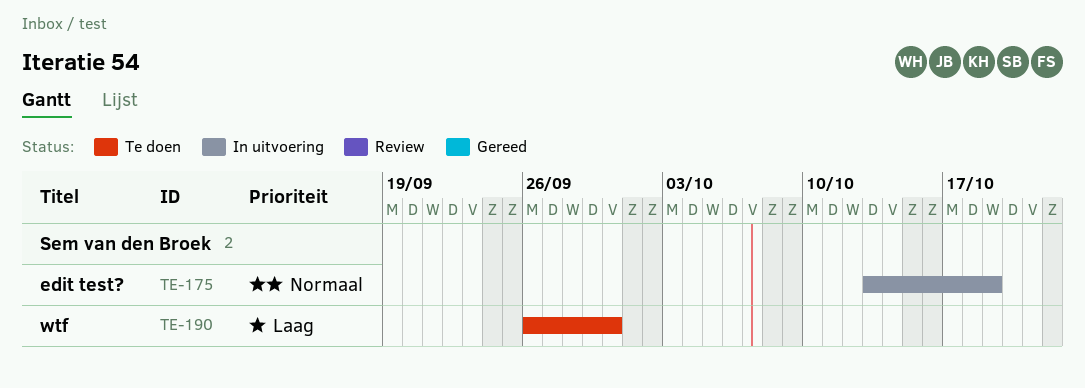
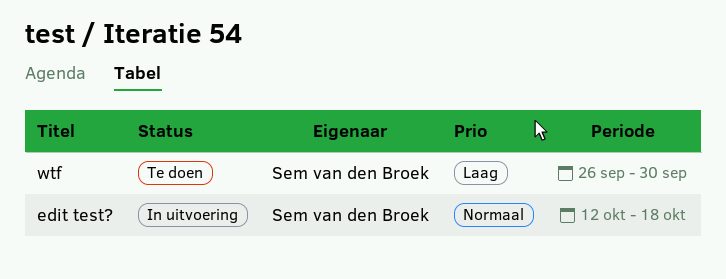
edit test?, start: Oct 13 -> Oct 12
edit test?, due: Oct 19 -> Oct 18

